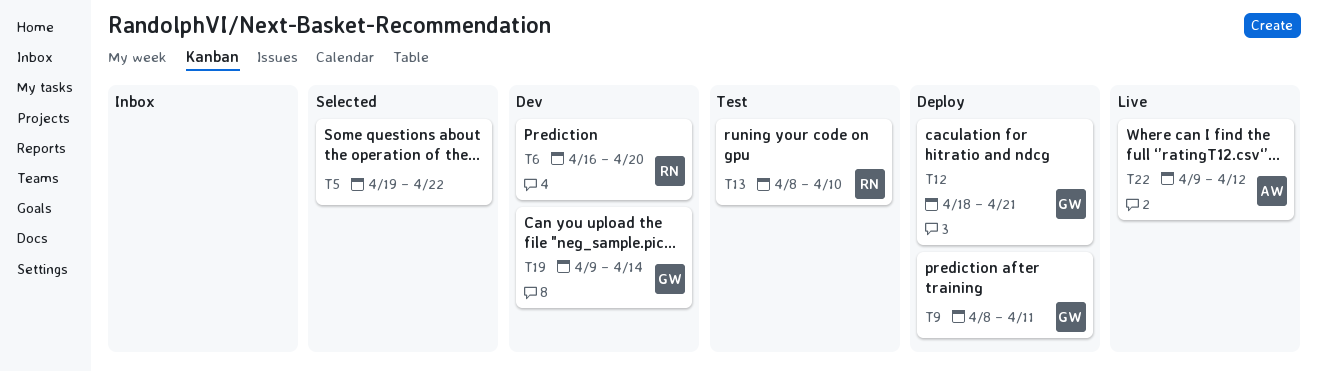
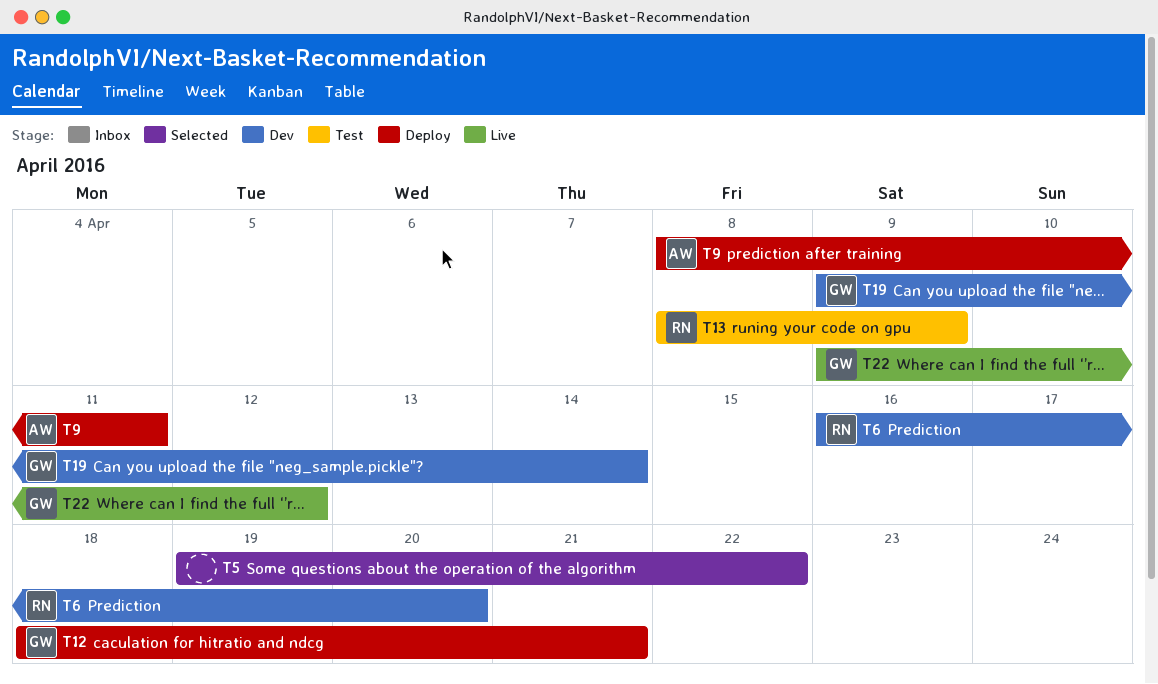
T9, owner: GW -> AW
T13, due: Apr 10 -> Apr 9
T22, owner: AW -> GW

